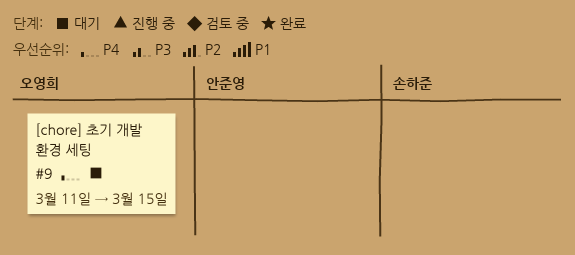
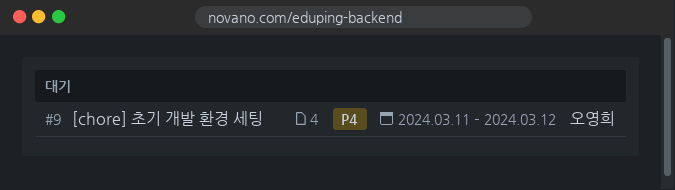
#9, due: Mar 15 -> Mar 12

